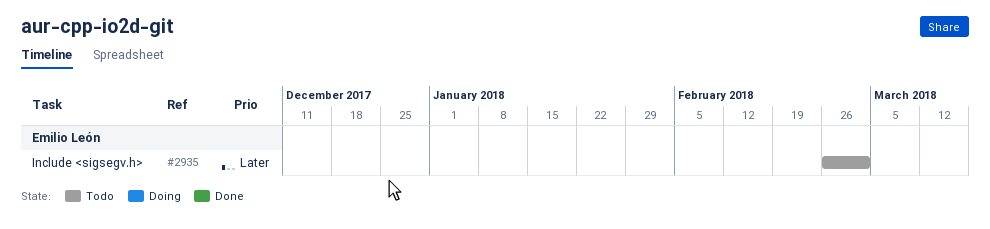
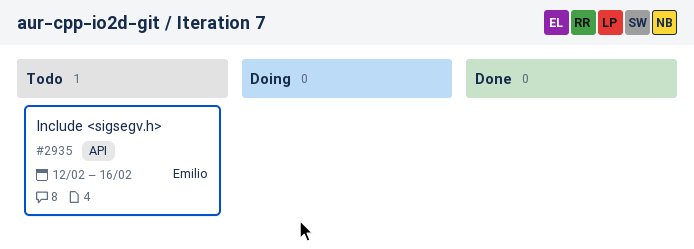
#2935, start: Feb 26 -> Feb 12
#2935, due: Mar 2 -> Feb 16

